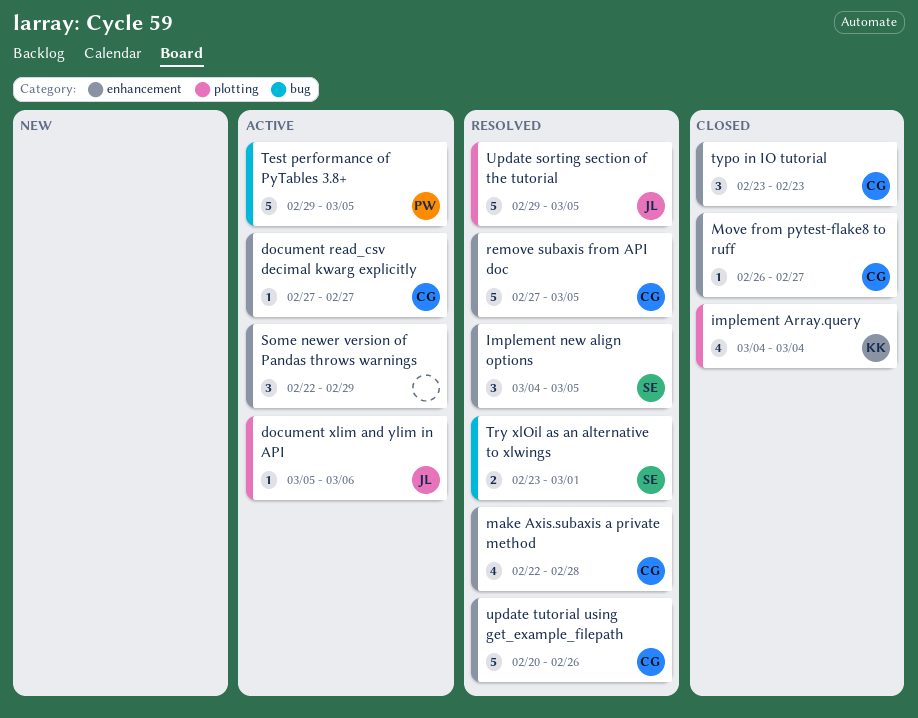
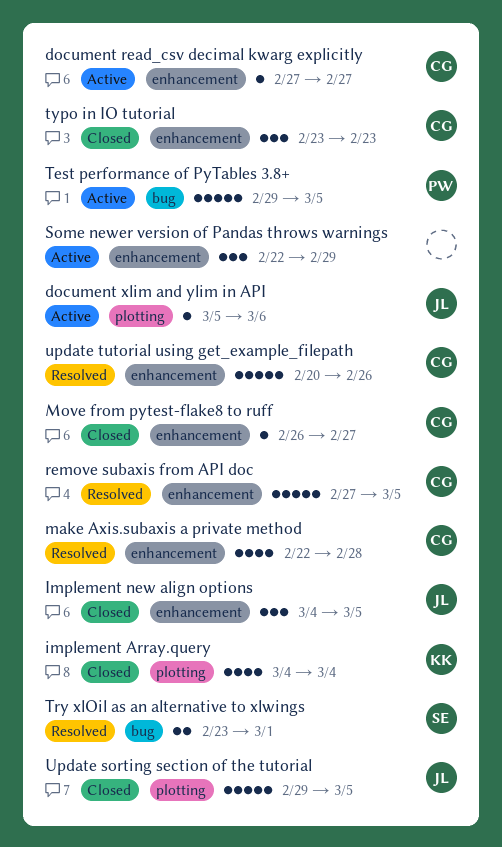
Implement new align options, status: Resolved -> Closed
Implement new align options, owner: SE -> JL
Update sorting section of the tutorial, status: Resolved -> Closed

